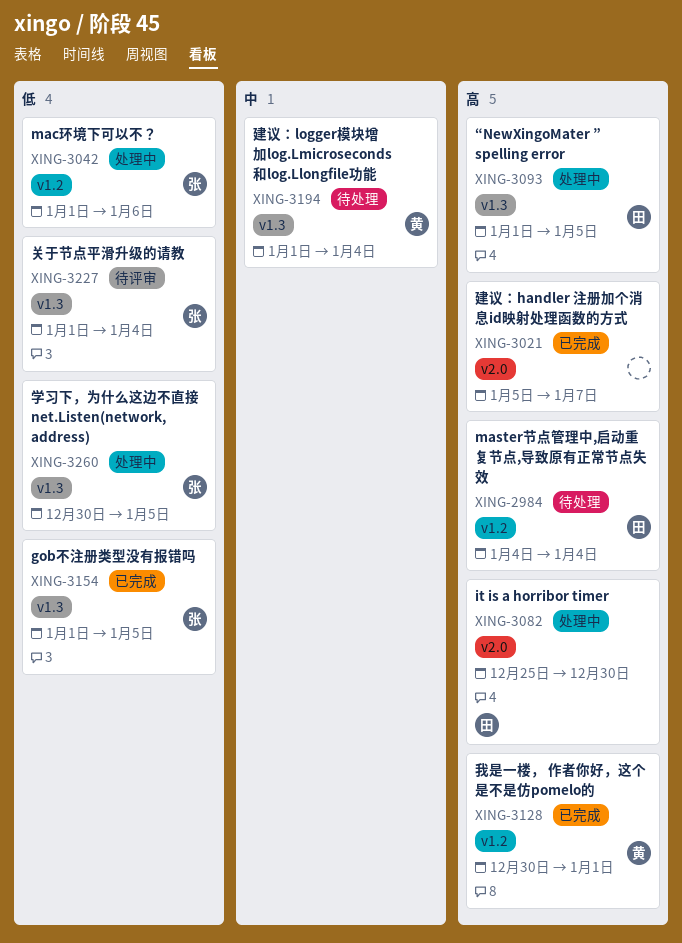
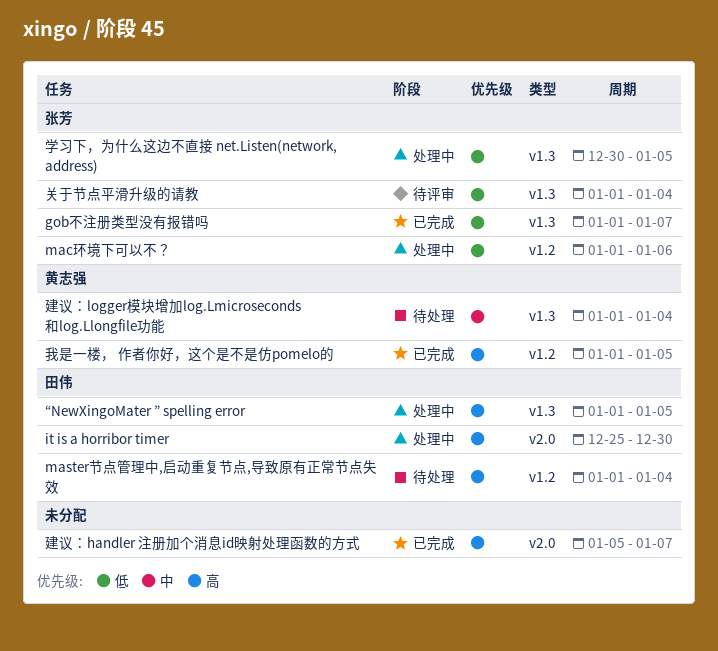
gob不注册类型没有报错吗, due: Jan 5 -> Jan 7
master节点管理中,启动重复节点,导致原有正常节点失效, start: Jan 4 -> Jan 1
我是一楼， 作者你好，这个是不是仿pomelo的, start: Dec 30 -> Jan 1
我是一楼， 作者你好，这个是不是仿pomelo的, due: Jan 1 -> Jan 5

